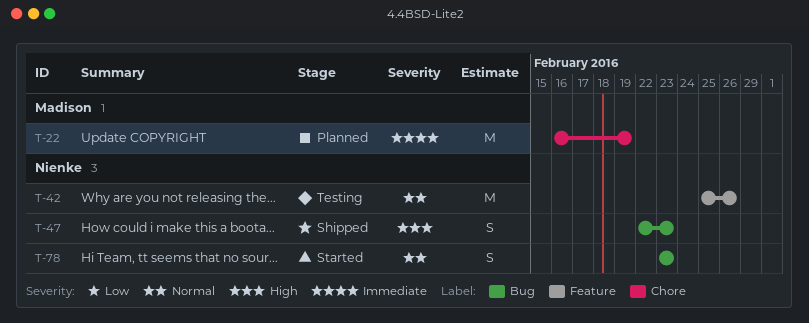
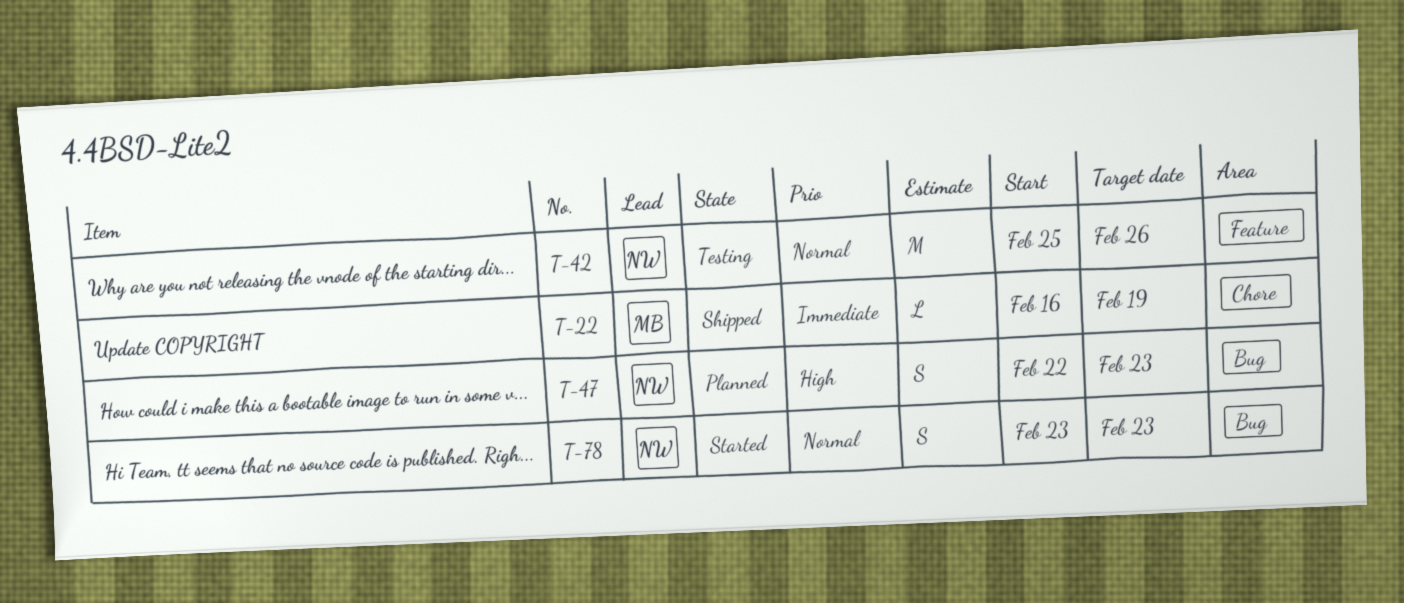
T-22, status: Planned -> Shipped
T-22, estimate: M -> L
T-47, status: Shipped -> Planned

